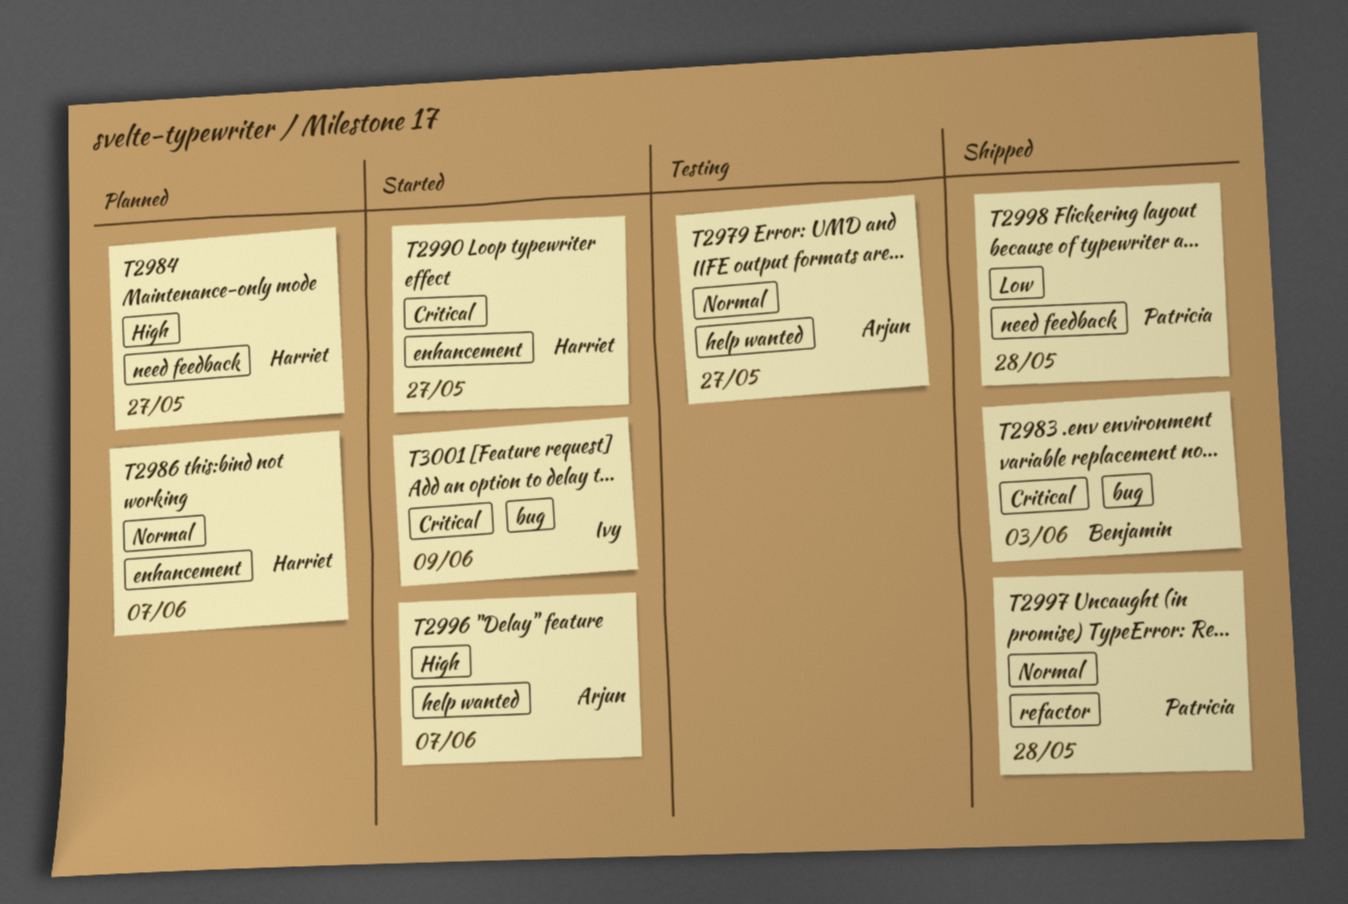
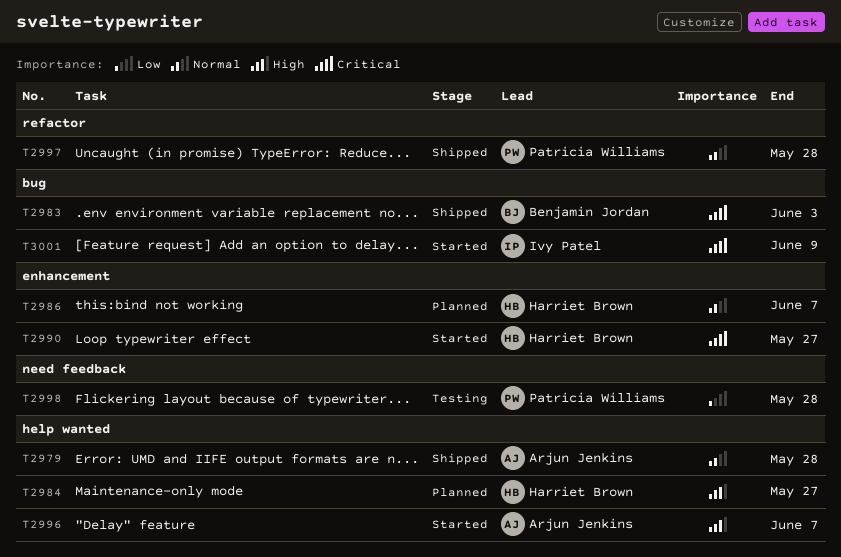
T2979, status: Testing -> Shipped
T2979, due: May 27 -> May 28
T2984, label: need feedback -> help wanted
T2998, status: Shipped -> Testing

